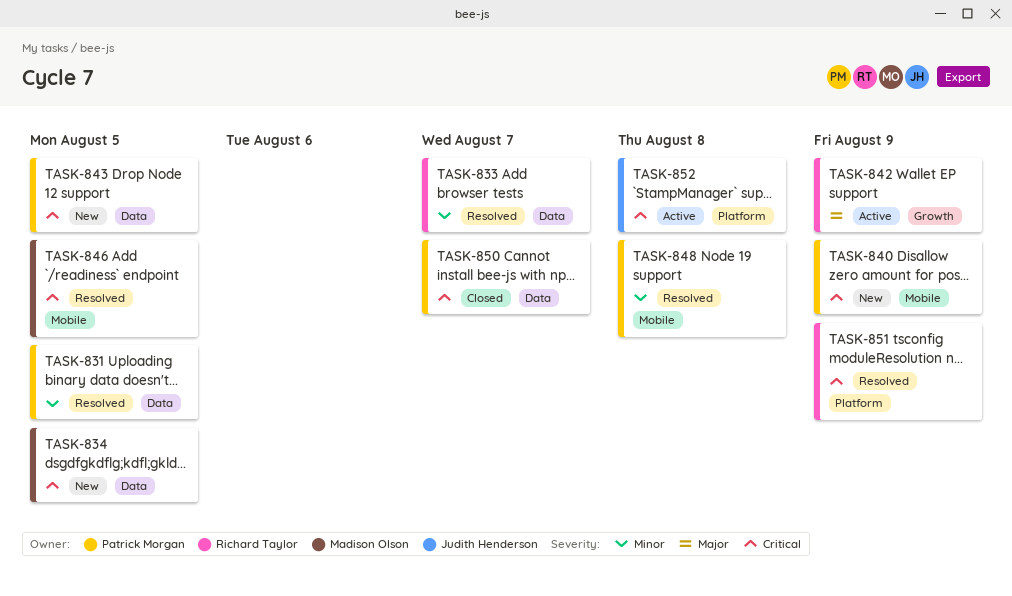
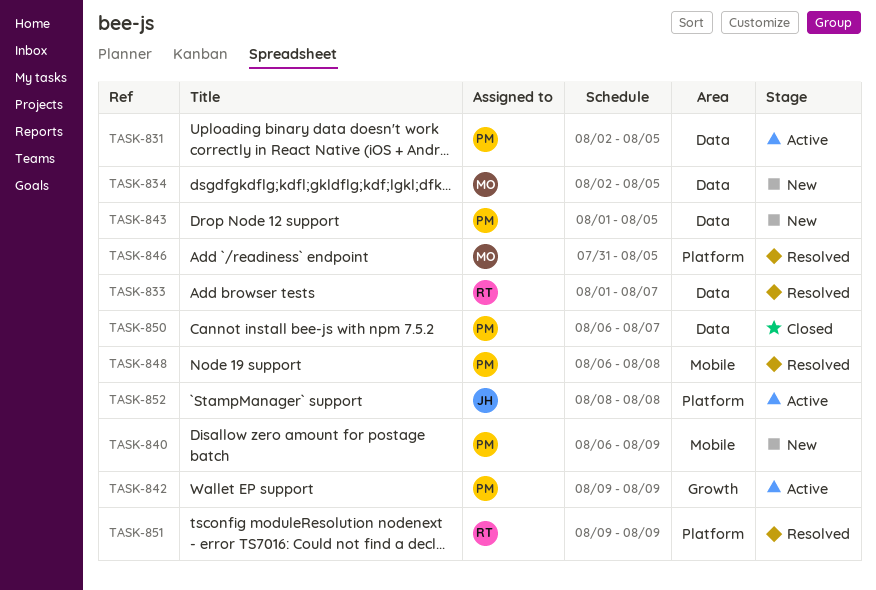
TASK-831, status: Resolved -> Active
TASK-842, owner: Richard Taylor -> Patrick Morgan
TASK-846, label: Mobile -> Platform

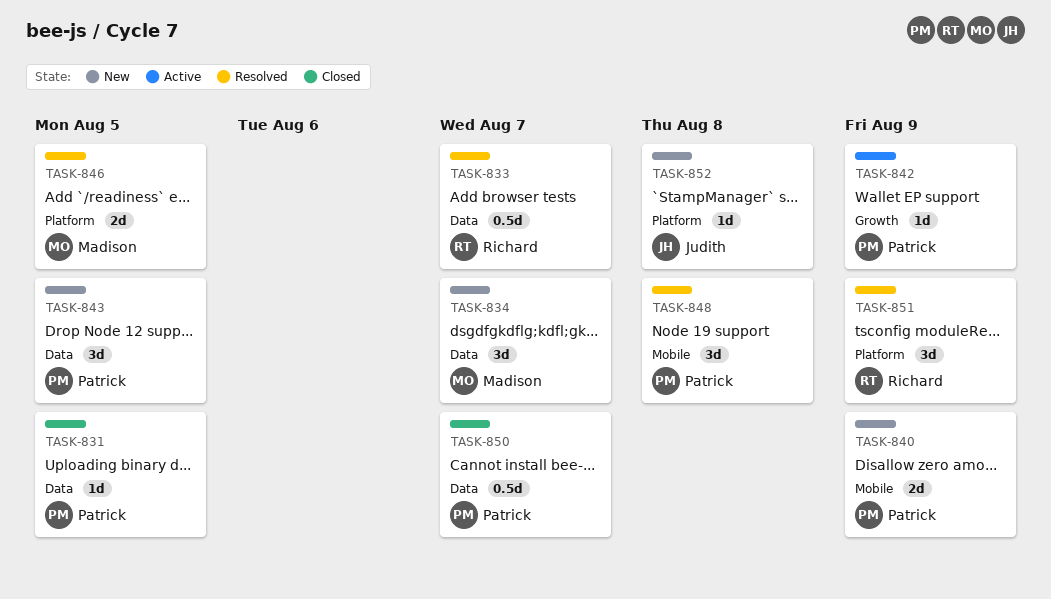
TASK-831, status: Active -> Closed
TASK-834, due: Aug 5 -> Aug 7
TASK-852, status: Active -> New

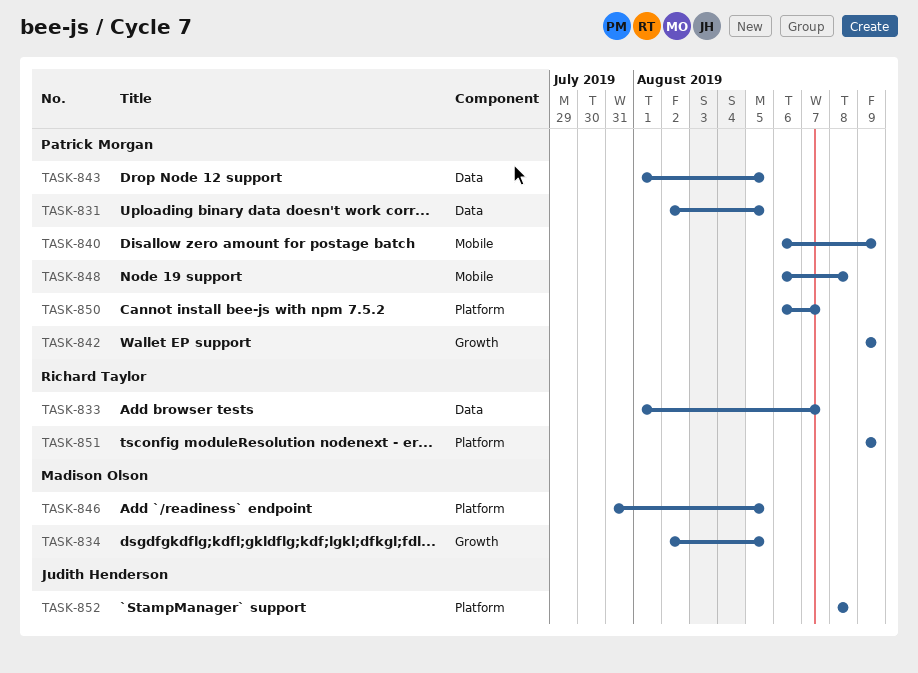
TASK-834, label: Data -> Growth
TASK-834, due: Aug 7 -> Aug 5
TASK-850, label: Data -> Platform

